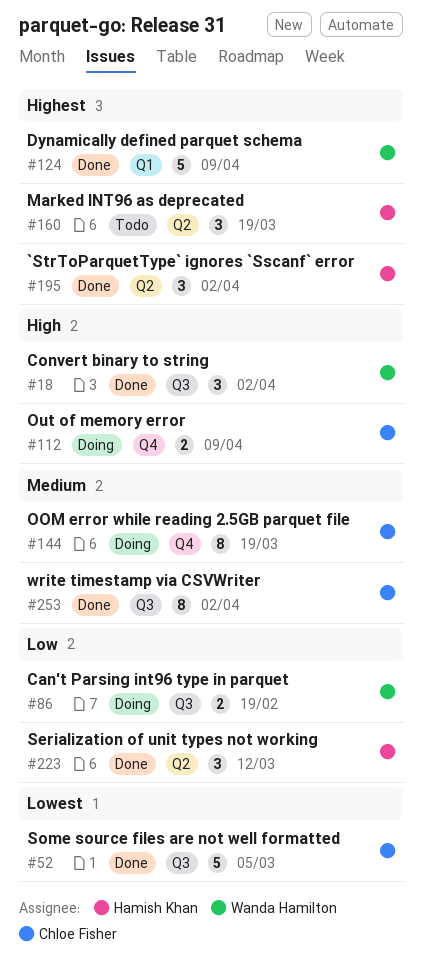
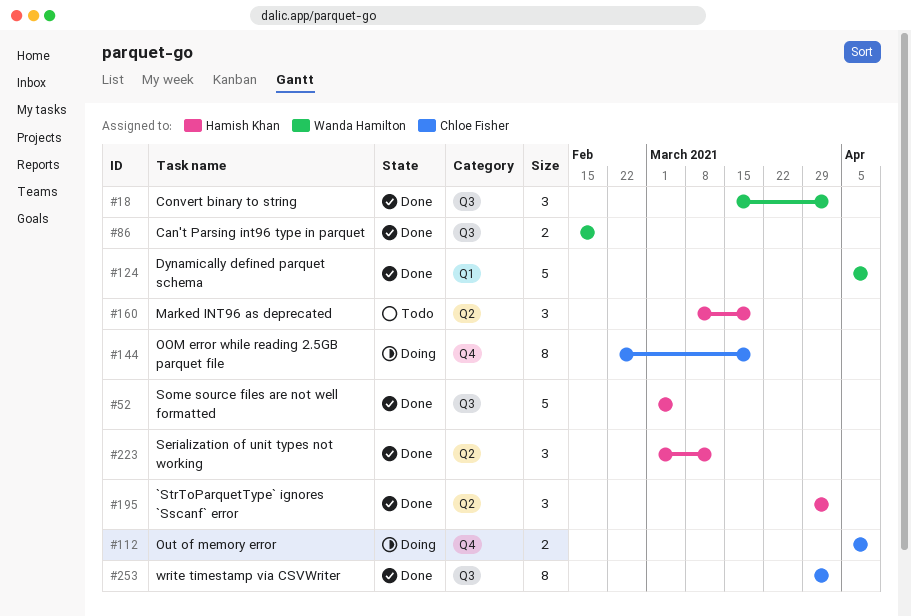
#52, owner: Chloe Fisher -> Hamish Khan
#86, status: Doing -> Done

